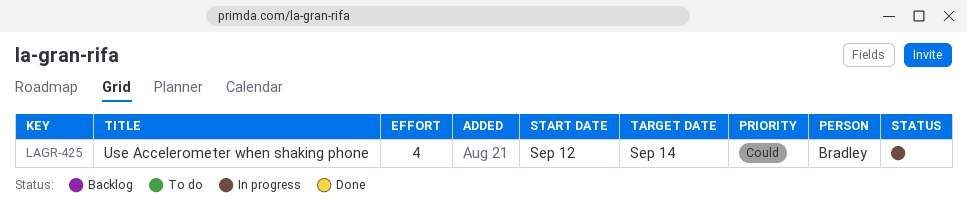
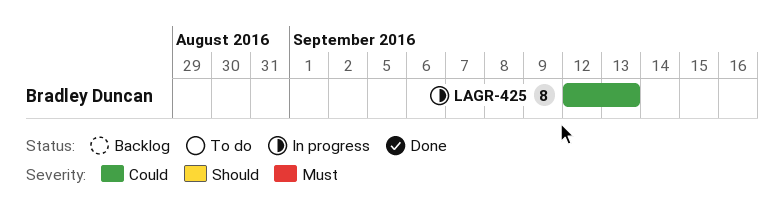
LAGR-425, estimate: 4 -> 8
LAGR-425, due: Sep 14 -> Sep 13

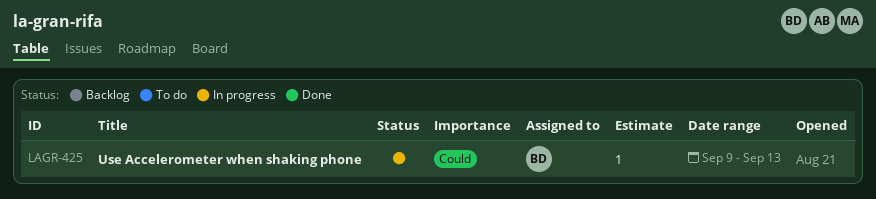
LAGR-425, estimate: 8 -> 1
LAGR-425, start: Sep 12 -> Sep 9

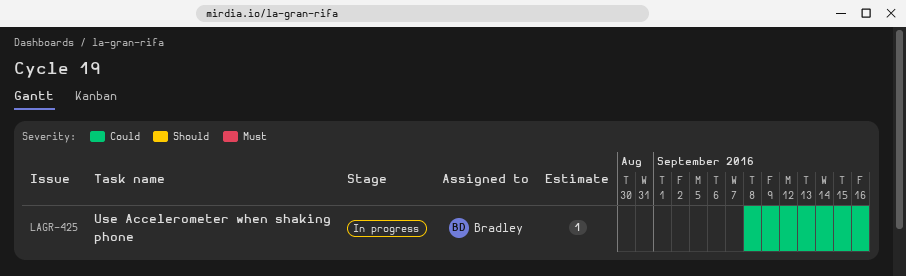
LAGR-425, start: Sep 9 -> Sep 8
LAGR-425, due: Sep 13 -> Sep 16

